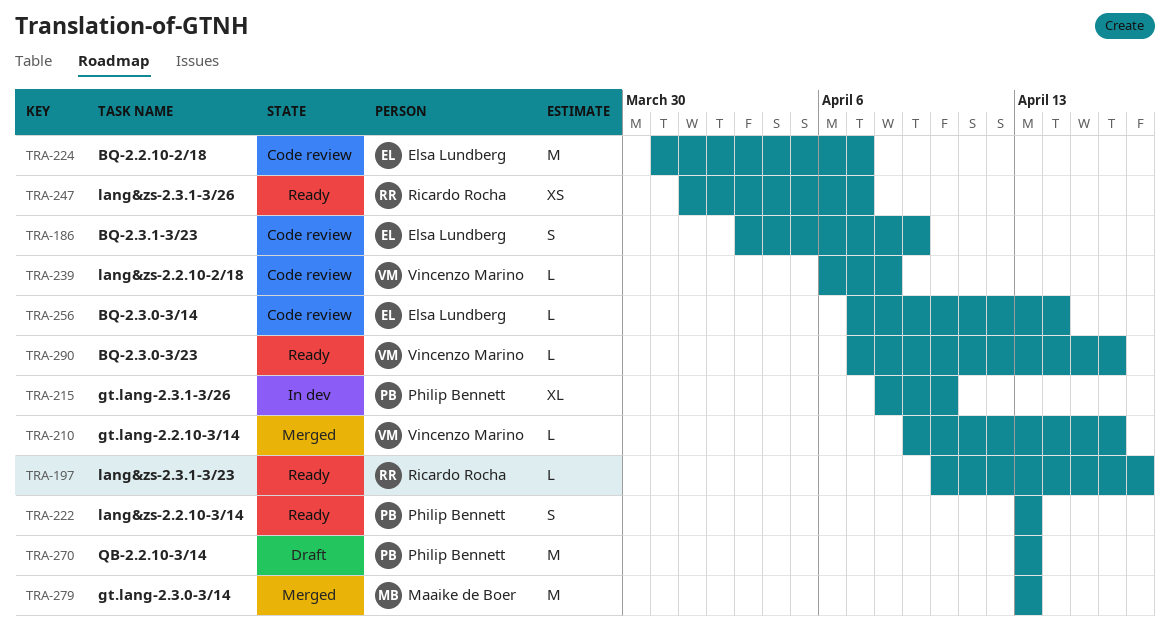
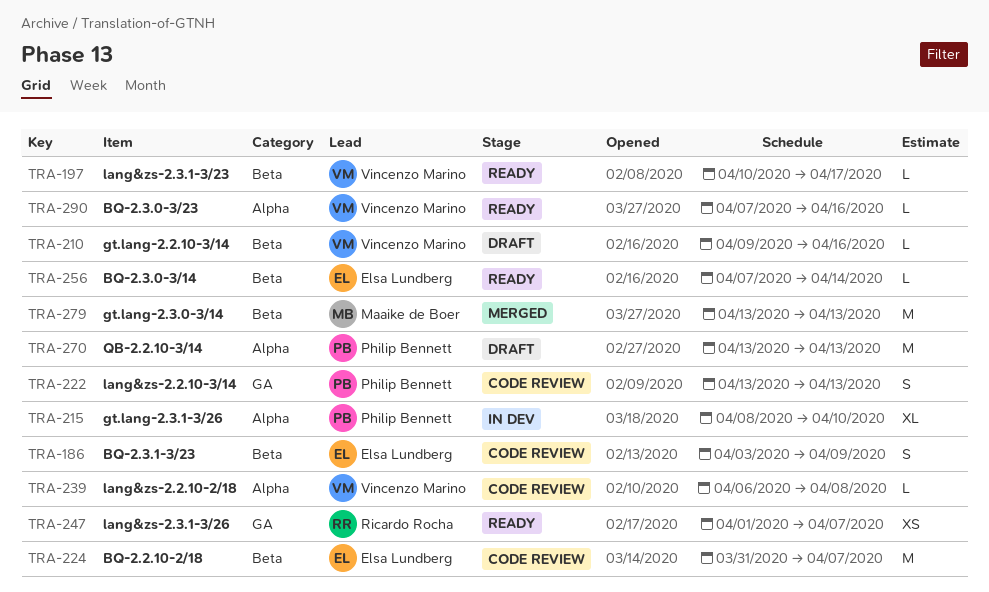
TRA-197, owner: Ricardo Rocha -> Vincenzo Marino
TRA-210, status: Merged -> Draft
TRA-222, status: Ready -> Code review
TRA-256, status: Code review -> Ready

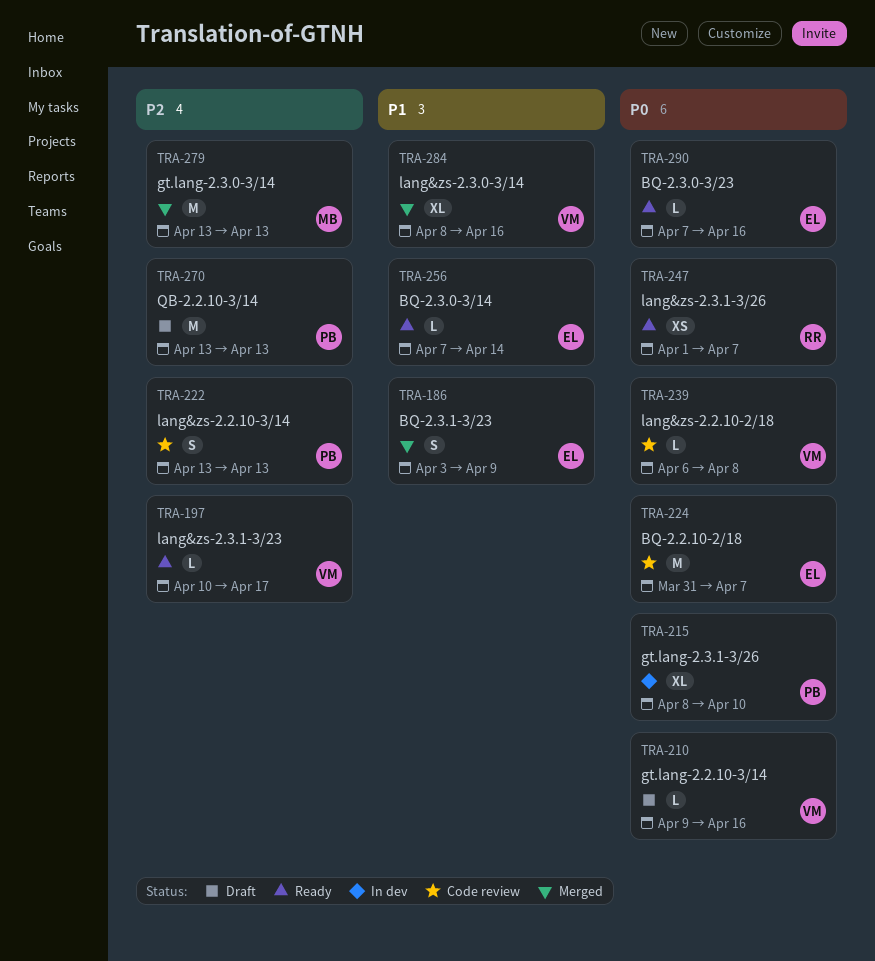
TRA-186, status: Code review -> Merged
TRA-284: none -> present
TRA-290, owner: Vincenzo Marino -> Elsa Lundberg

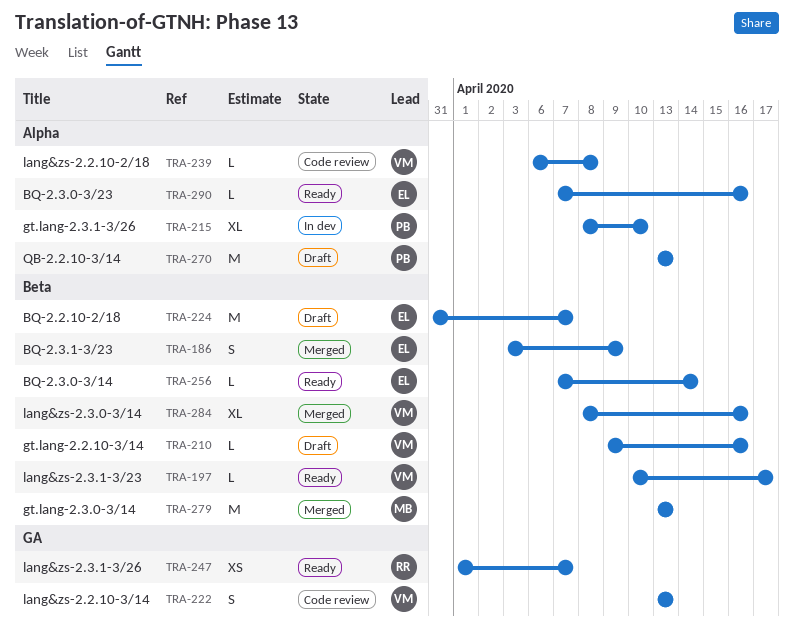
TRA-222, owner: PB -> VM
TRA-224, status: Code review -> Draft

